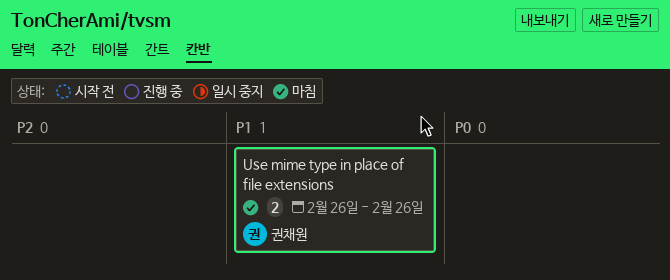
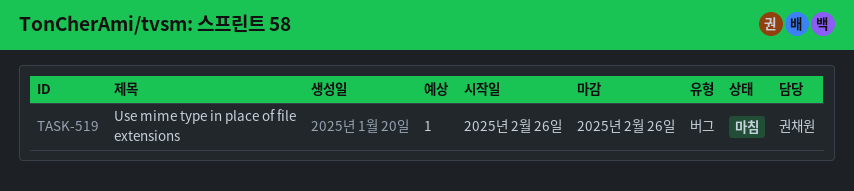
Use mime type in place of file extensions, estimate: 2 -> 1

